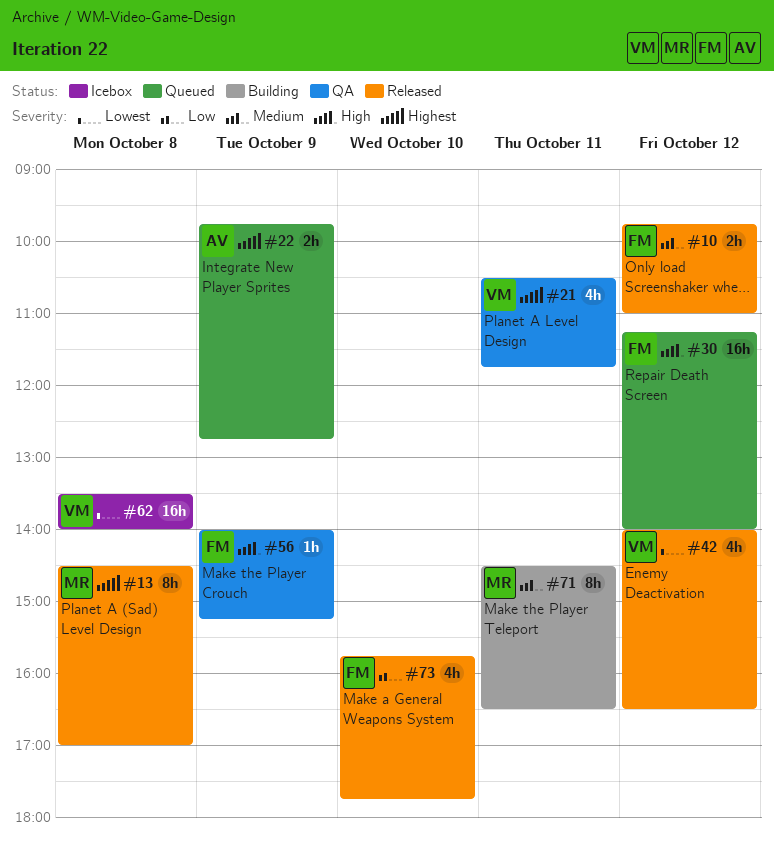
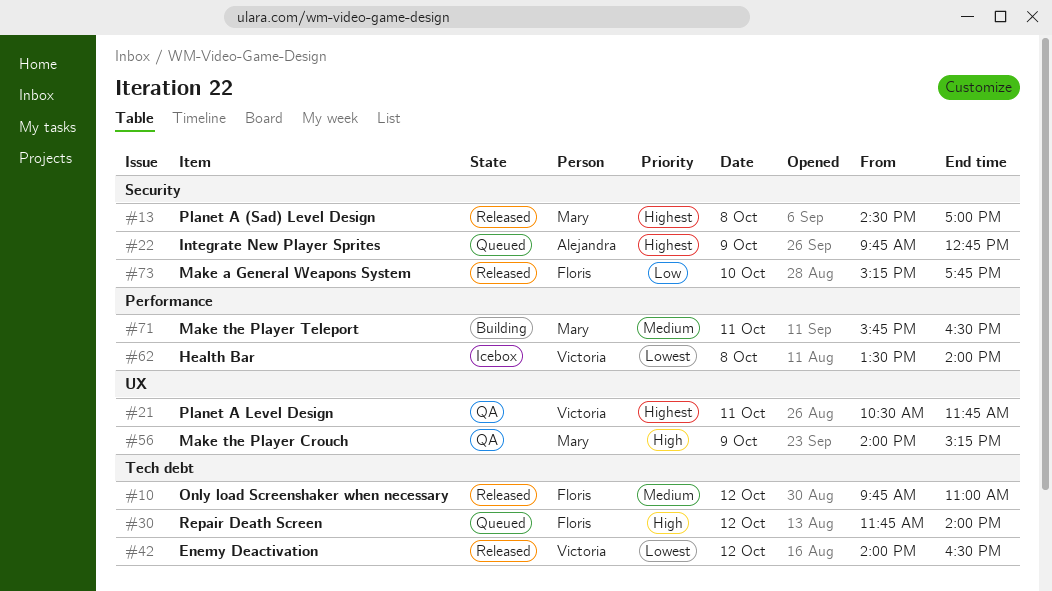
#30, begins: 11:15 -> 11:45
#56, owner: Floris -> Mary
#71, begins: 14:30 -> 15:45
#73, begins: 15:45 -> 15:15

